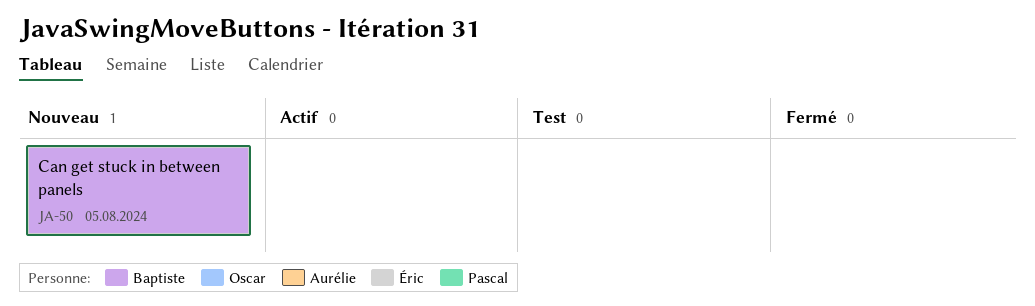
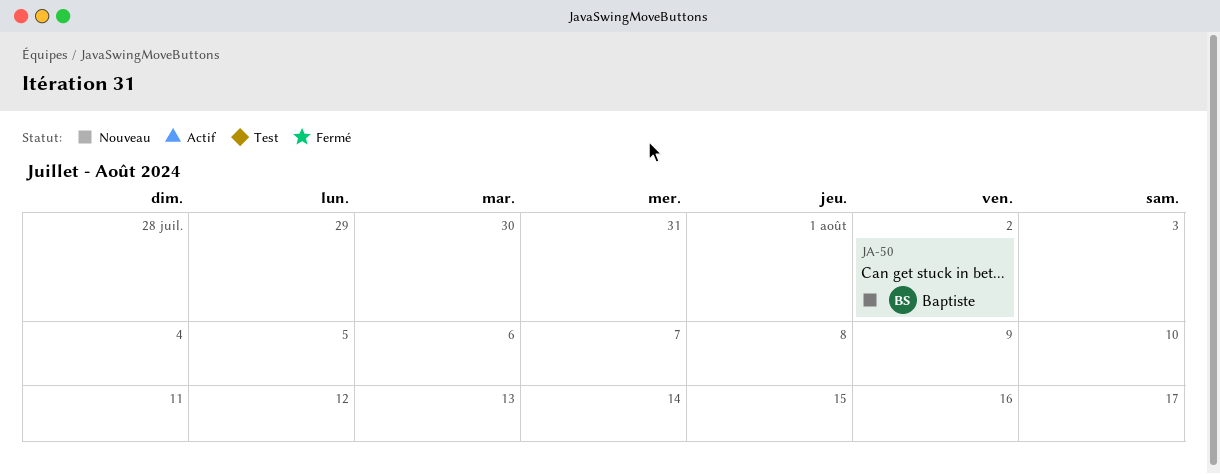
JA-50, due: Aug 5 -> Aug 2

